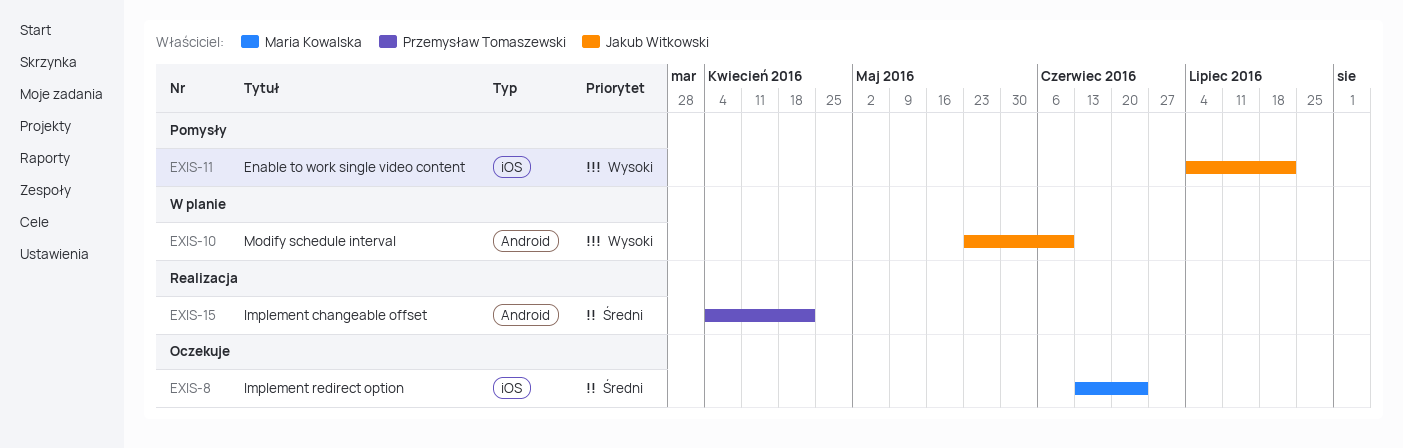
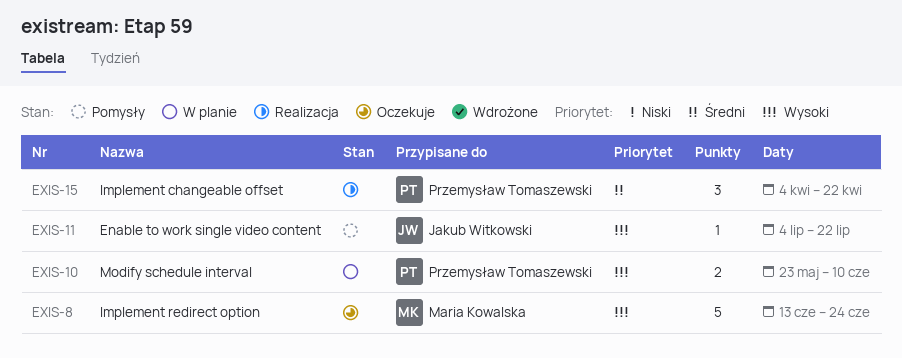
EXIS-8, priority: Średni -> Wysoki
EXIS-10, owner: Jakub Witkowski -> Przemysław Tomaszewski

